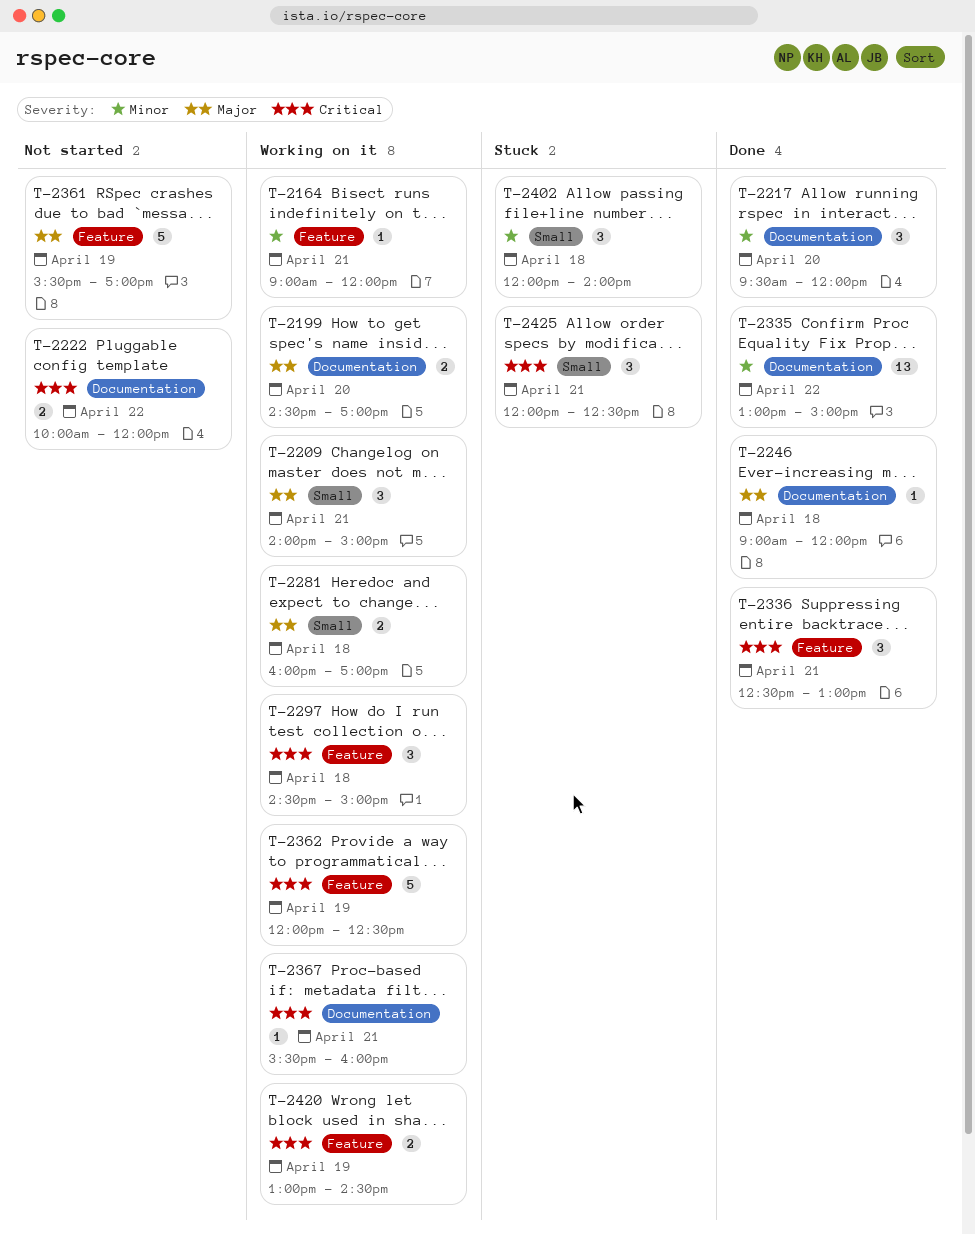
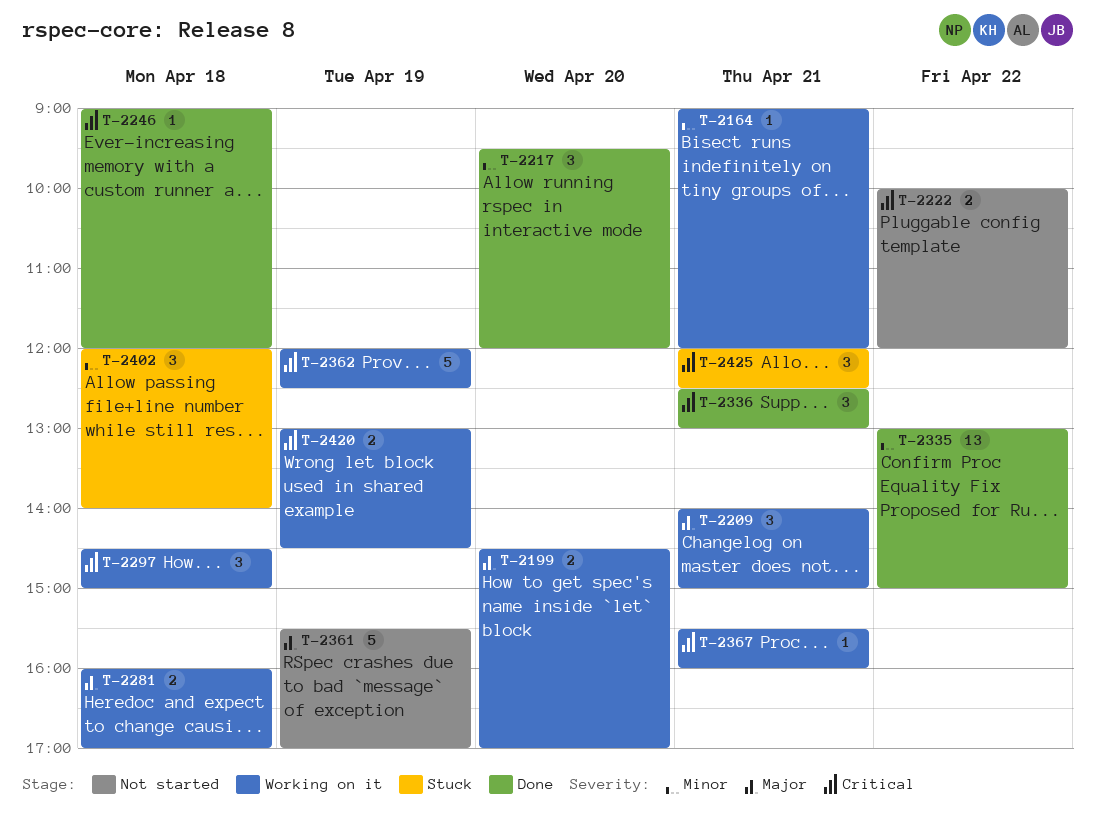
T-2246, priority: Major -> Critical

